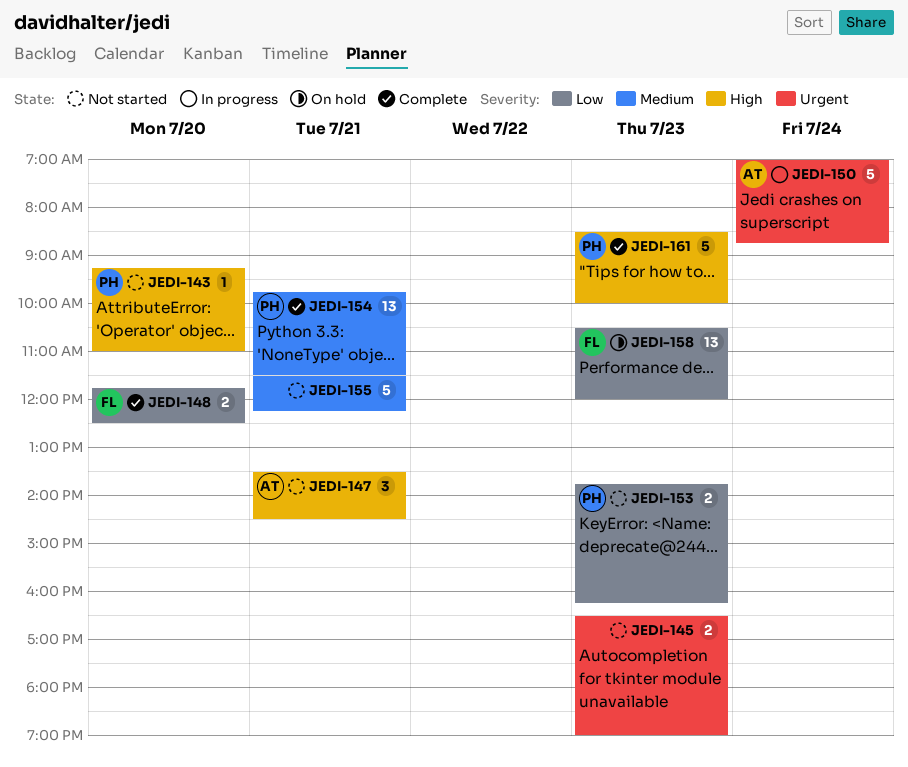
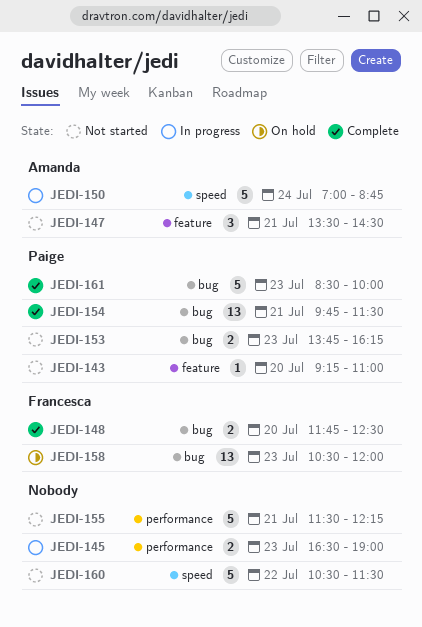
JEDI-145, status: Not started -> In progress
JEDI-160: none -> present

